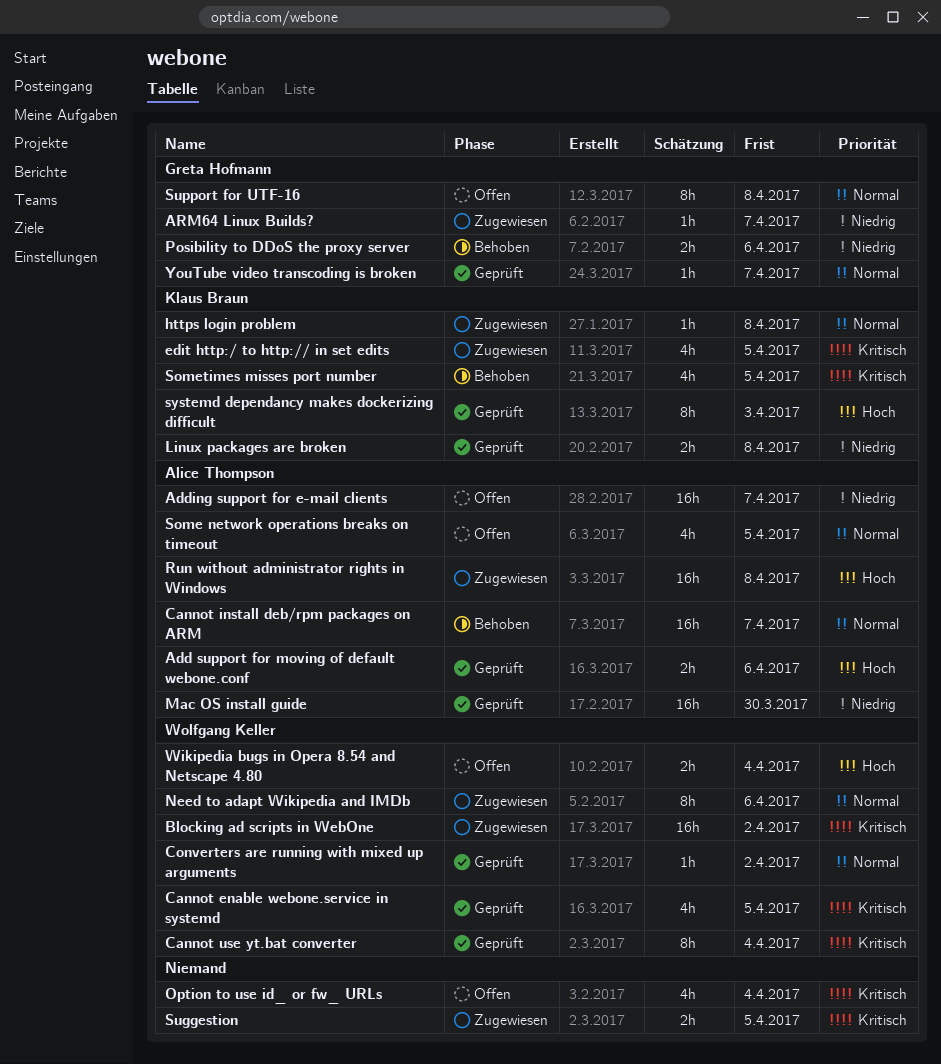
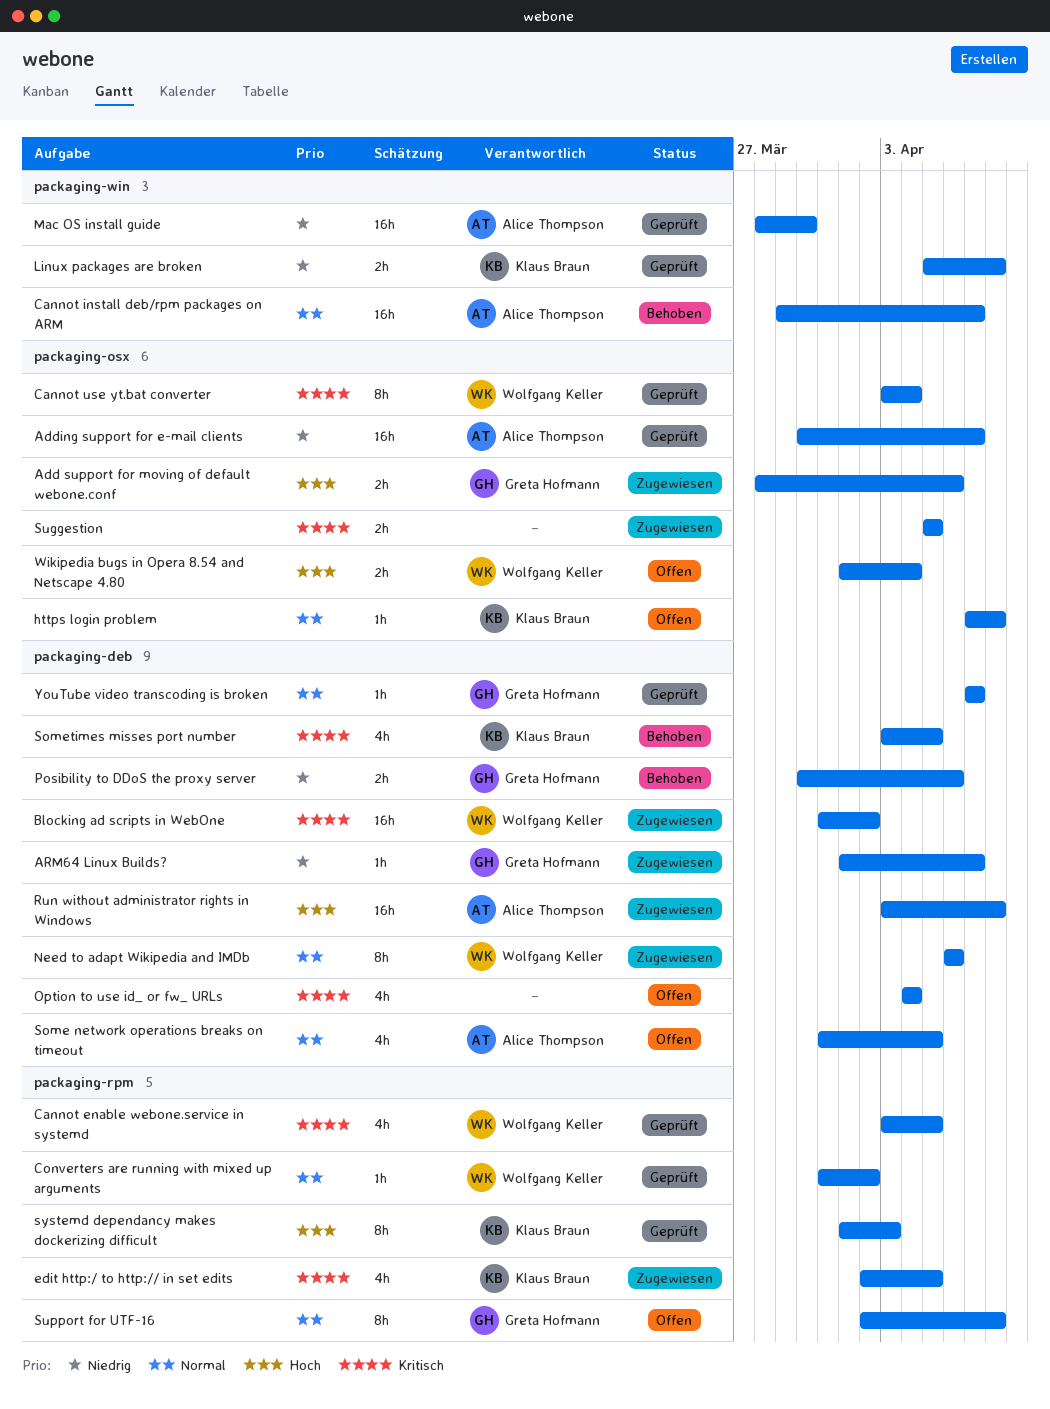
Add support for moving of default webone.conf, status: Geprüft -> Zugewiesen
Add support for moving of default webone.conf, owner: Alice Thompson -> Greta Hofmann
Adding support for e-mail clients, status: Offen -> Geprüft
https login problem, status: Zugewiesen -> Offen

